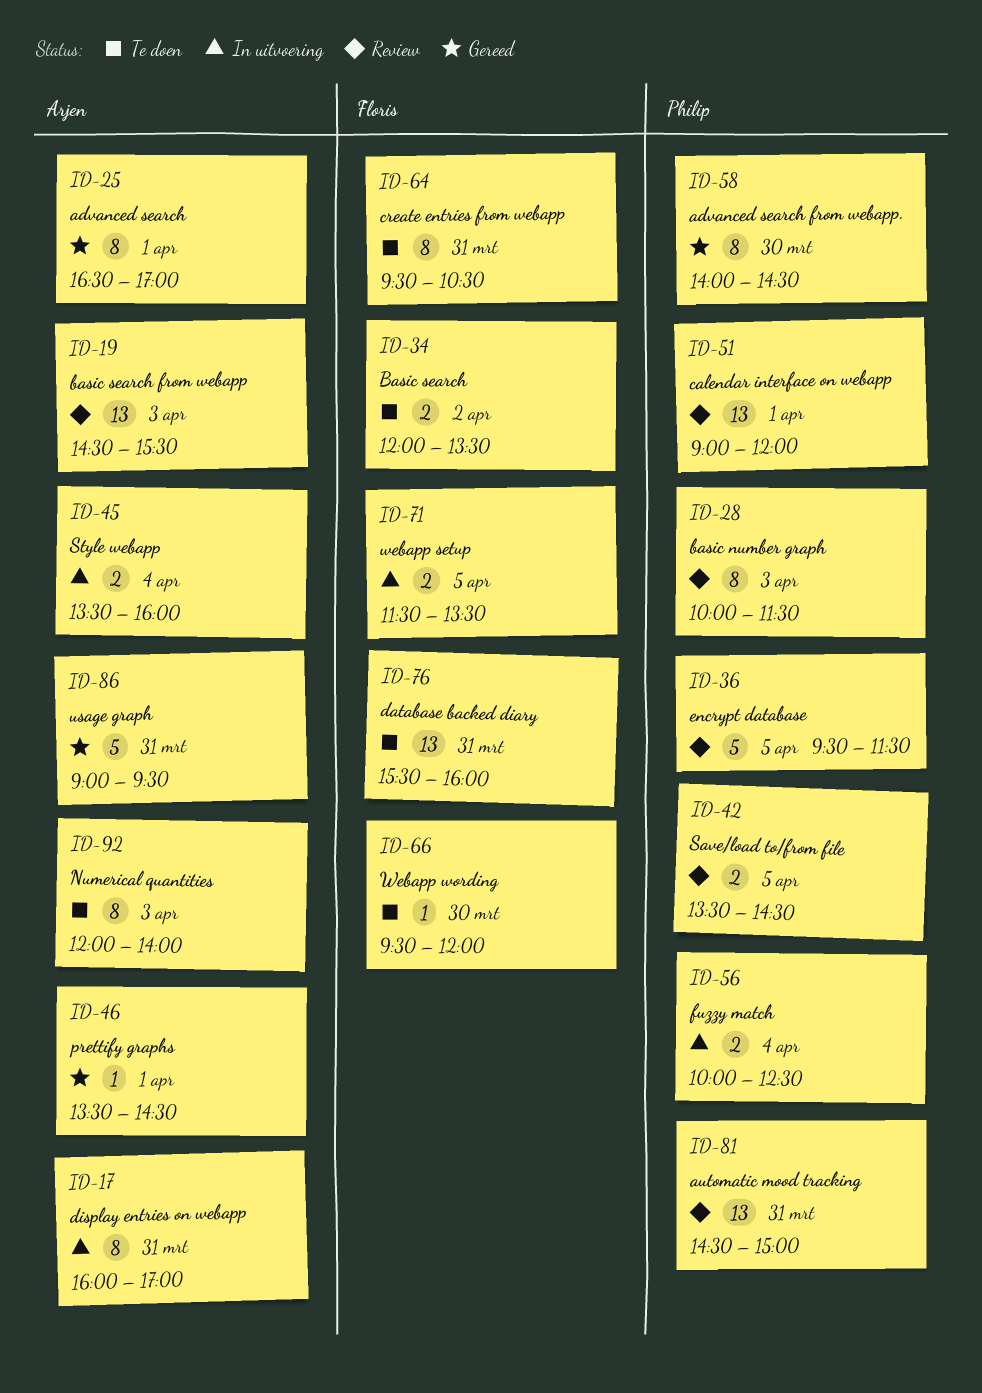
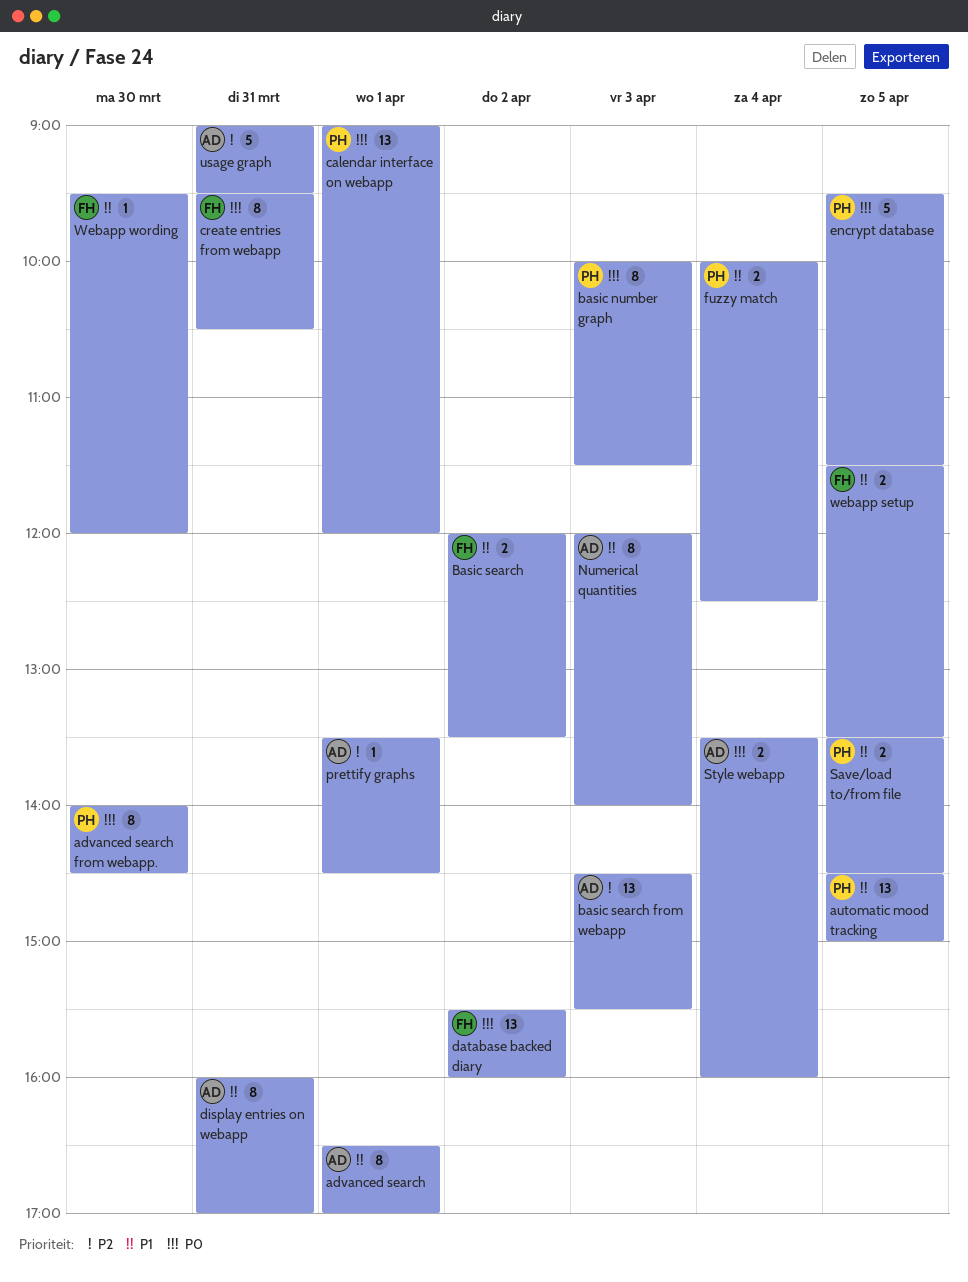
automatic mood tracking, day: Mar 31 -> Apr 5
database backed diary, day: Mar 31 -> Apr 2

